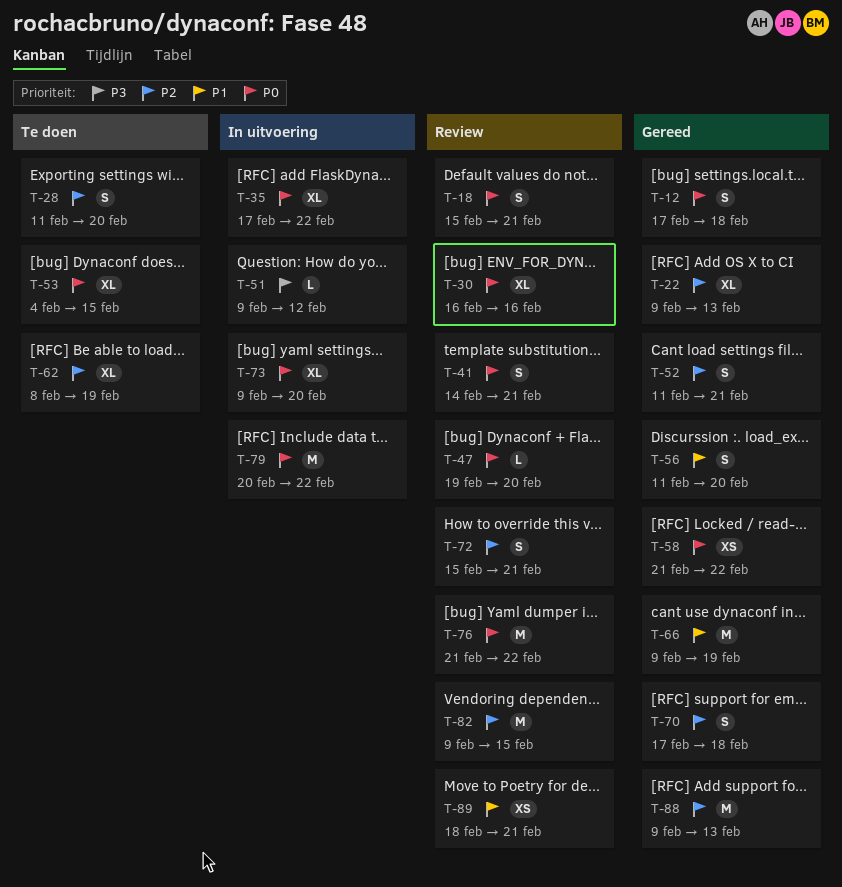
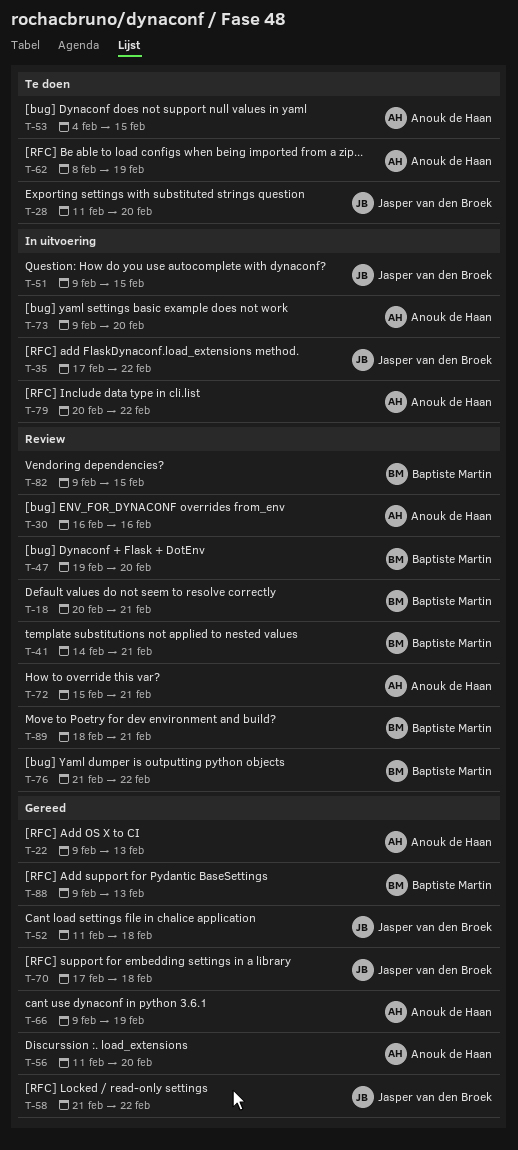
T-12: present -> none
T-18, start: Feb 15 -> Feb 20
T-51, due: Feb 12 -> Feb 15
T-52, due: Feb 21 -> Feb 18

